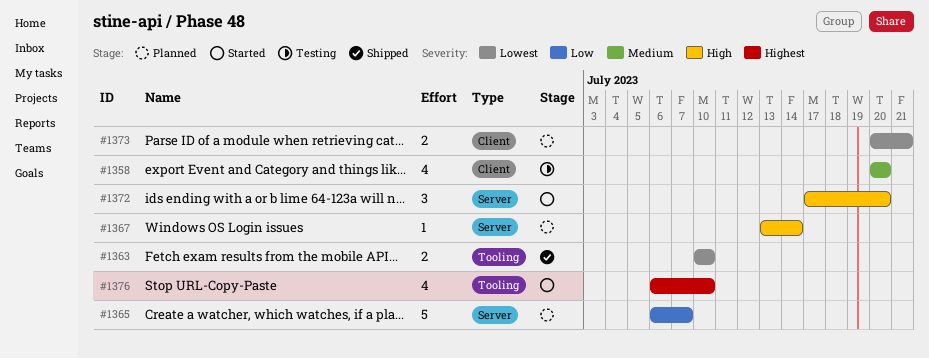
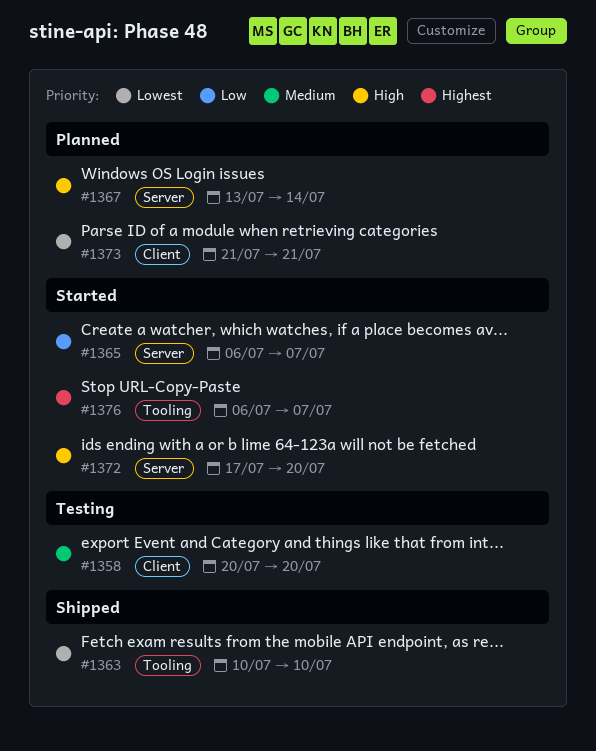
#1365, status: Planned -> Started
#1373, start: Jul 20 -> Jul 21
#1376, due: Jul 10 -> Jul 7

